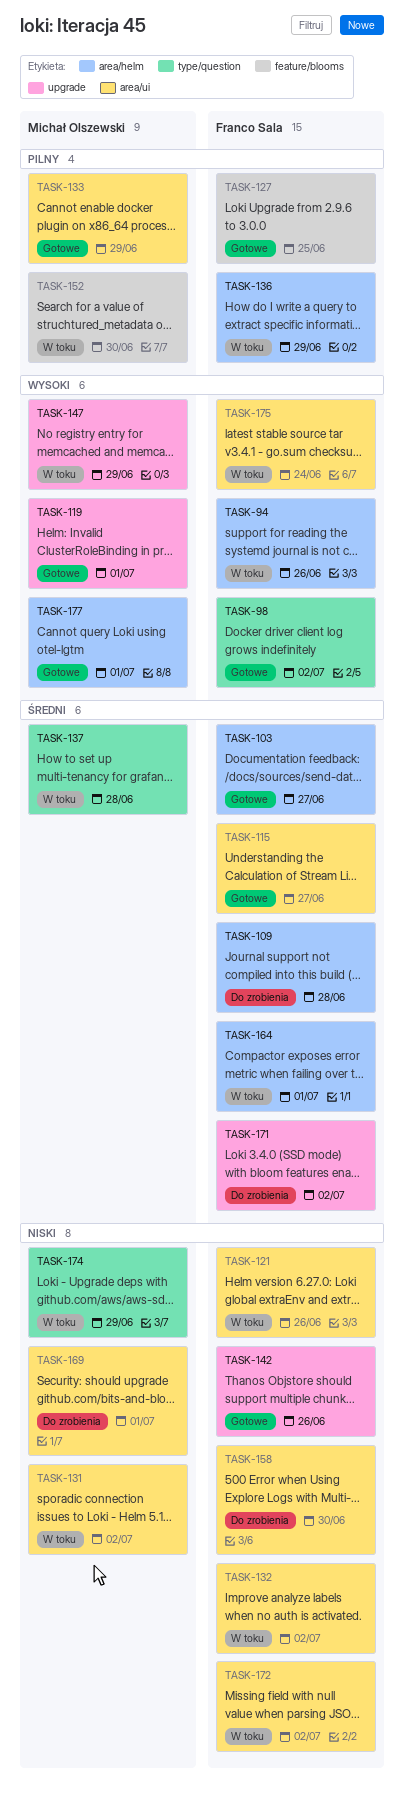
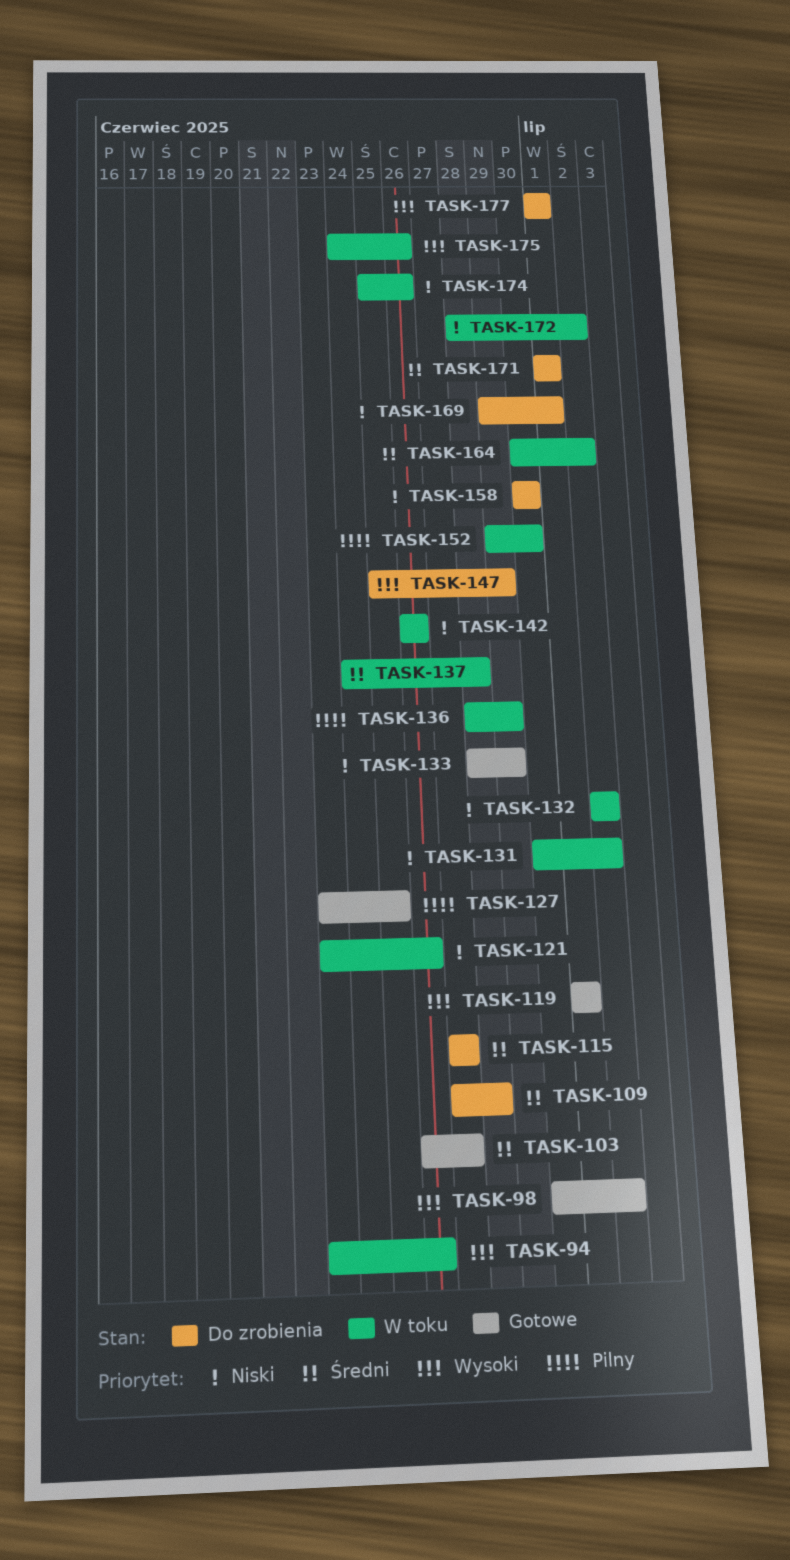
TASK-115, status: Gotowe -> Do zrobienia
TASK-133, priority: Pilny -> Niski
TASK-142, status: Gotowe -> W toku
TASK-147, status: W toku -> Do zrobienia
TASK-164, due: Jul 1 -> Jul 2
TASK-171, due: Jul 2 -> Jul 1
TASK-174, due: Jun 29 -> Jun 26
TASK-175, due: Jun 24 -> Jun 26
TASK-177, status: Gotowe -> Do zrobienia

